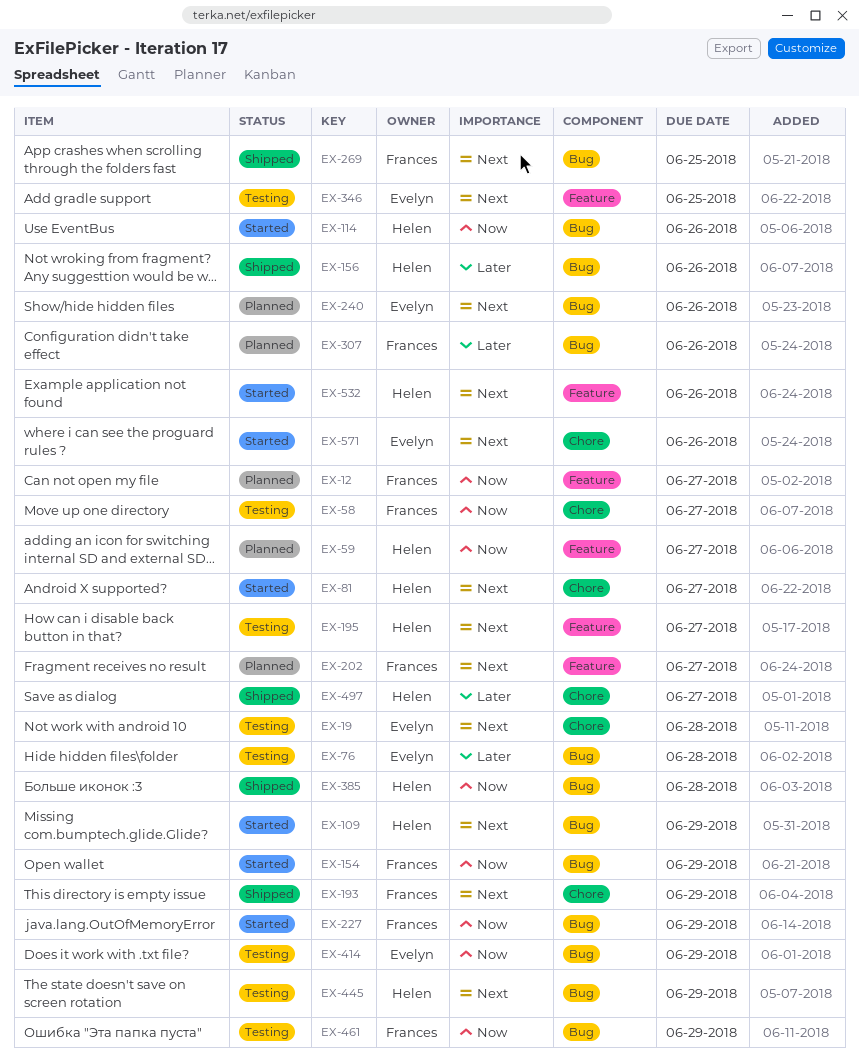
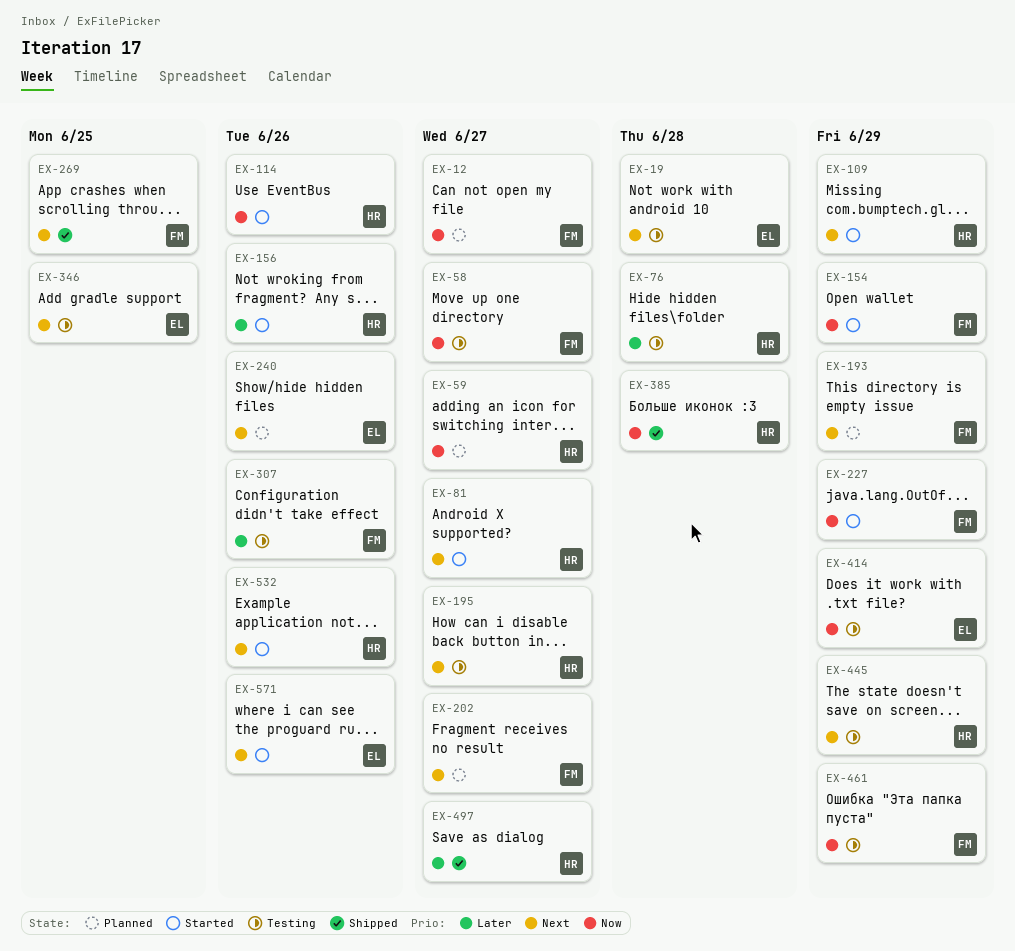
EX-76, owner: Evelyn -> Helen
EX-156, status: Shipped -> Started
EX-193, status: Shipped -> Planned
EX-307, status: Planned -> Testing

